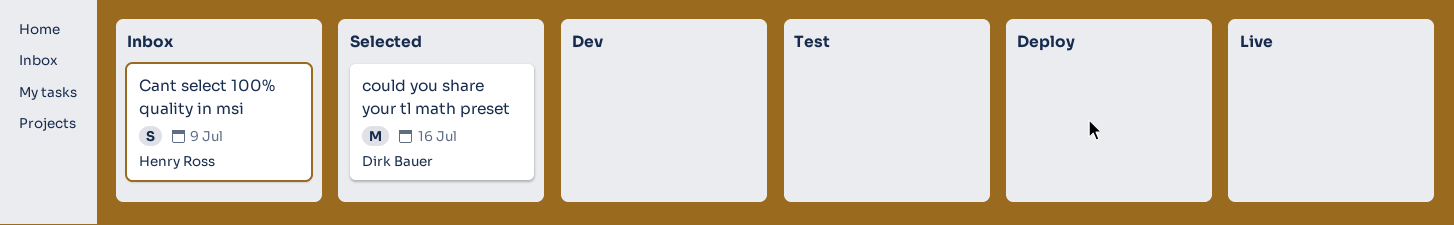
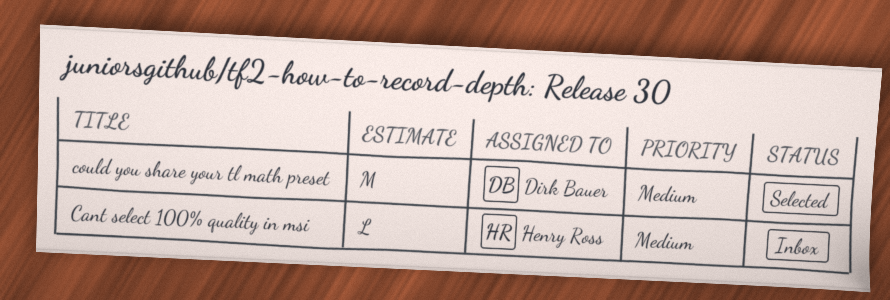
Cant select 100% quality in msi, estimate: S -> L

